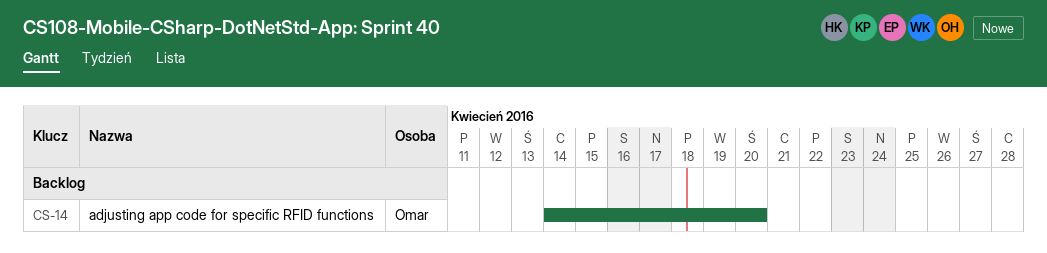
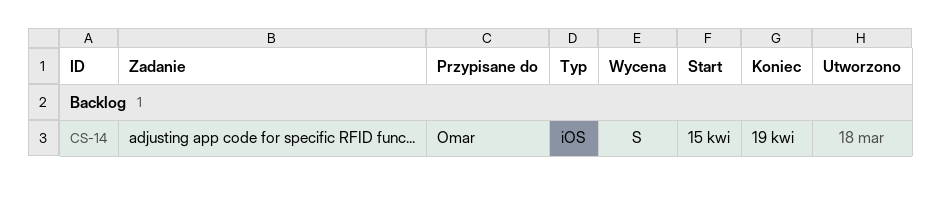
CS-14, start: Apr 14 -> Apr 15
CS-14, due: Apr 20 -> Apr 19

